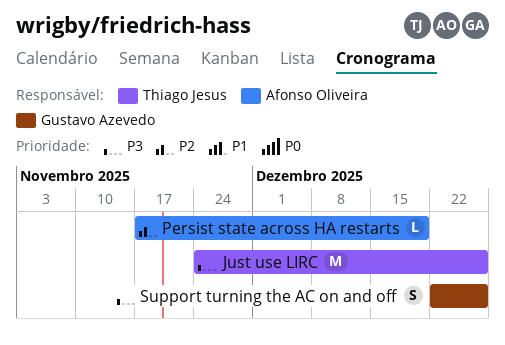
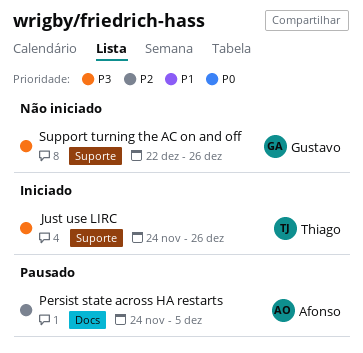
Persist state across HA restarts, start: Nov 17 -> Nov 24
Persist state across HA restarts, due: Dec 19 -> Dec 5

